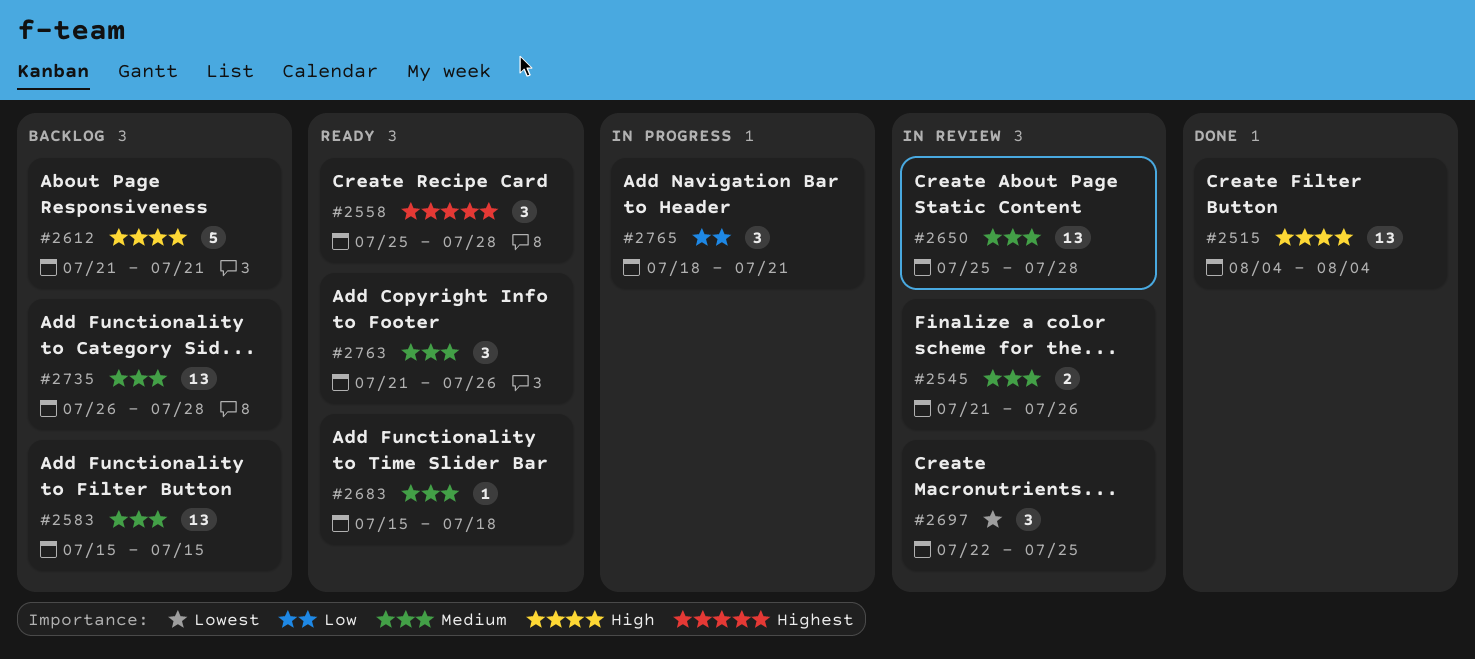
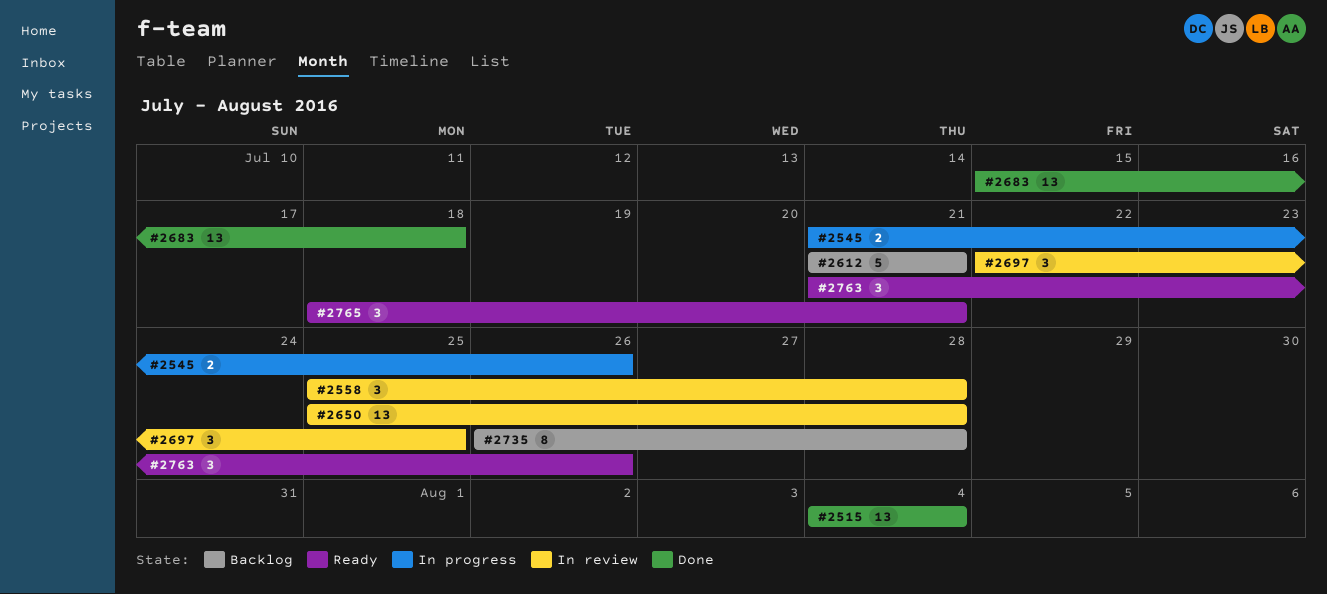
#2545, status: In review -> In progress
#2558, status: Ready -> In review
#2583: present -> none
#2683, status: Ready -> Done
#2683, estimate: 1 -> 13
#2735, estimate: 13 -> 8
#2765, status: In progress -> Ready

